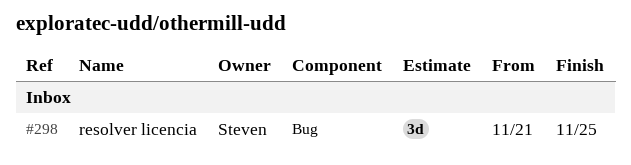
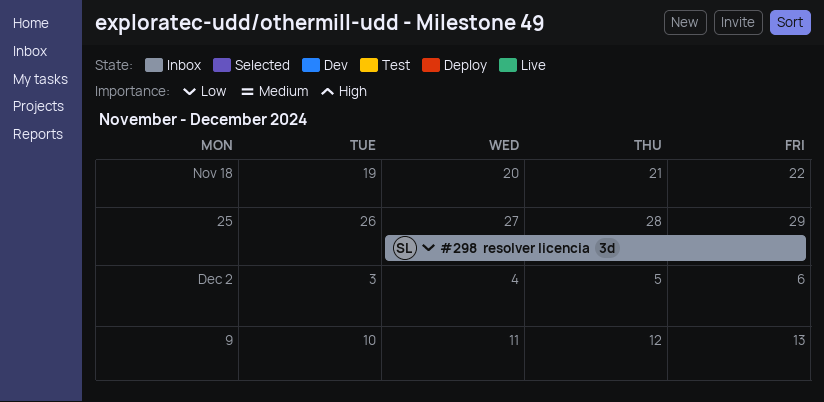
#298, start: Nov 21 -> Nov 27
#298, due: Nov 25 -> Nov 29

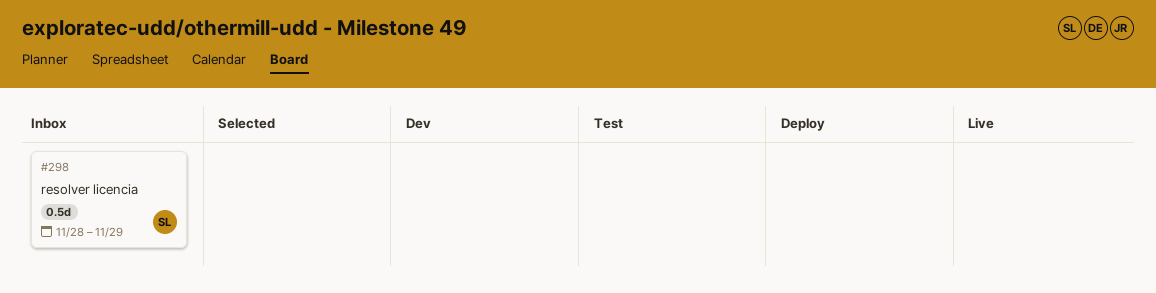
#298, estimate: 3d -> 0.5d
#298, start: Nov 27 -> Nov 28

